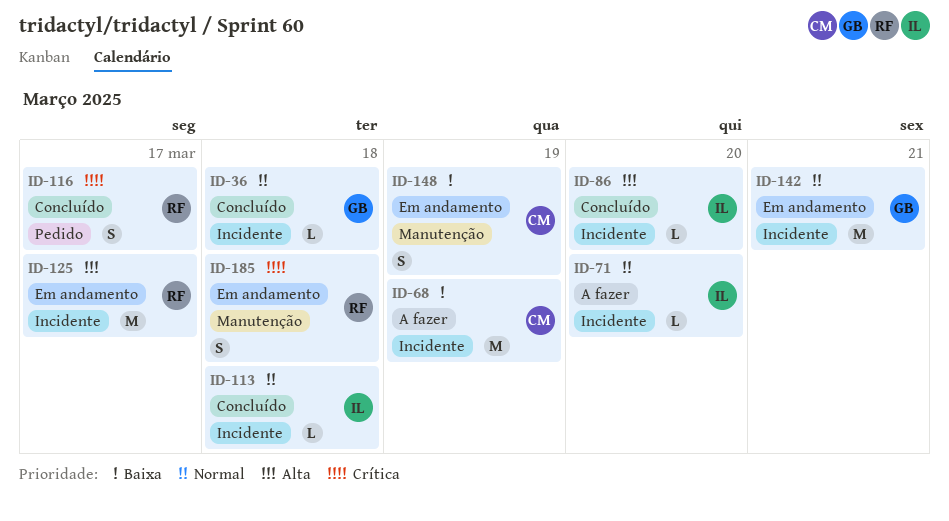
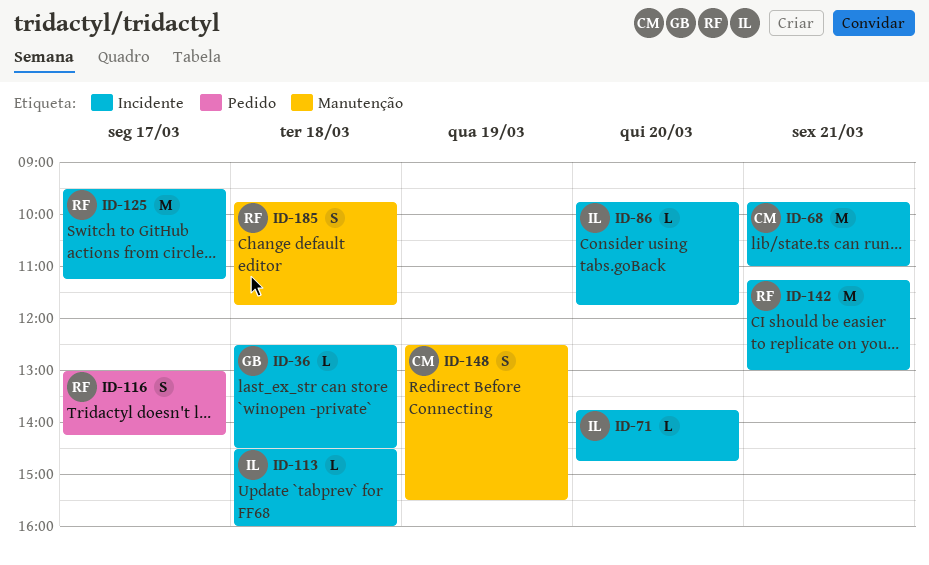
ID-68, day: Mar 19 -> Mar 21
ID-142, owner: GB -> RF

